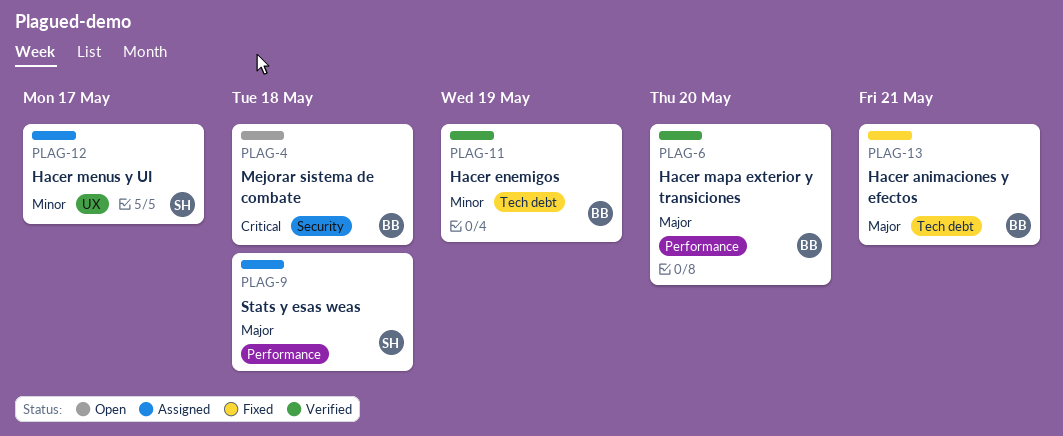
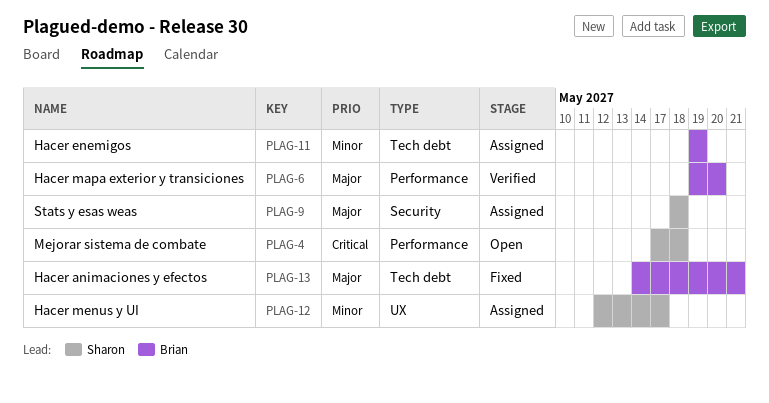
PLAG-4, owner: Brian -> Sharon
PLAG-4, label: Security -> Performance
PLAG-9, label: Performance -> Security
PLAG-11, status: Verified -> Assigned

